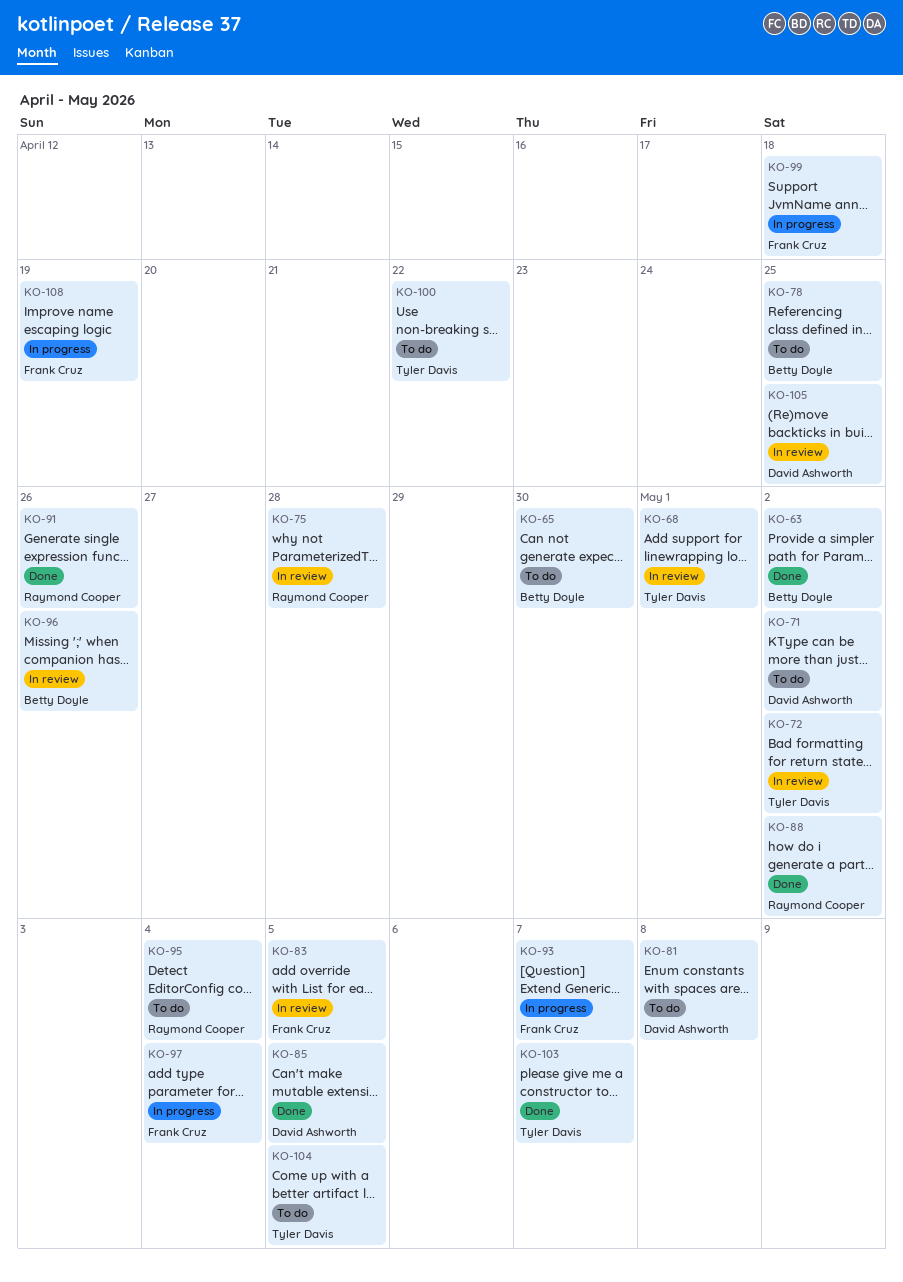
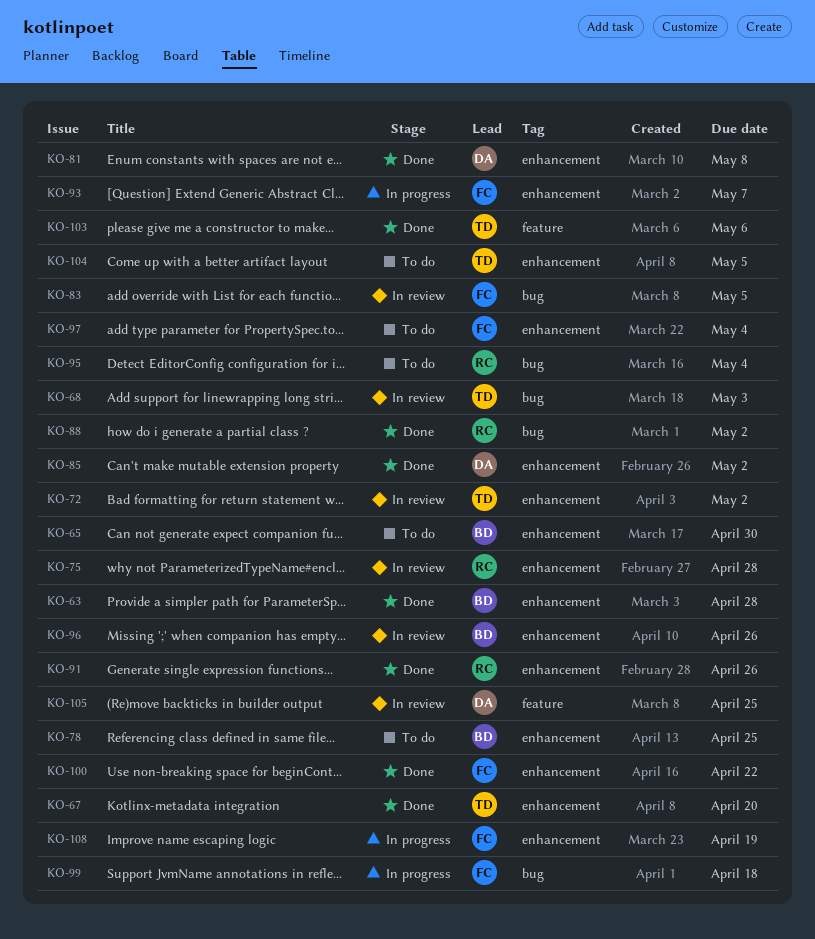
KO-63, due: May 2 -> Apr 28
KO-67: none -> present
KO-68, due: May 1 -> May 3
KO-71: present -> none
KO-81, status: To do -> Done
KO-85, due: May 5 -> May 2
KO-97, status: In progress -> To do
KO-100, status: To do -> Done
KO-100, owner: Tyler Davis -> Frank Cruz
KO-103, due: May 7 -> May 6

